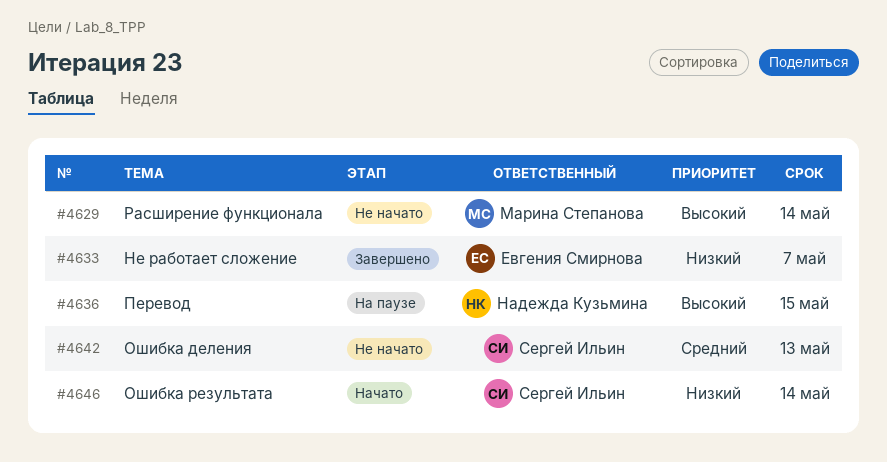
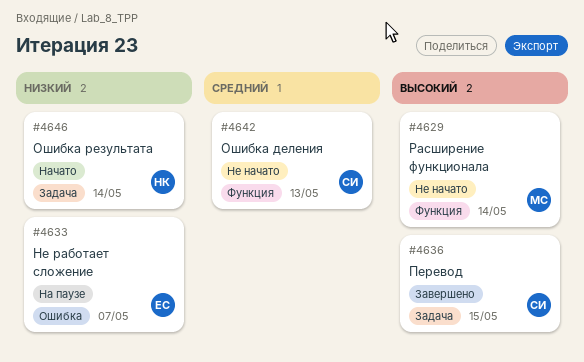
#4633, status: Завершено -> На паузе
#4636, status: На паузе -> Завершено
#4636, owner: Надежда Кузьмина -> Сергей Ильин
#4646, owner: Сергей Ильин -> Надежда Кузьмина

